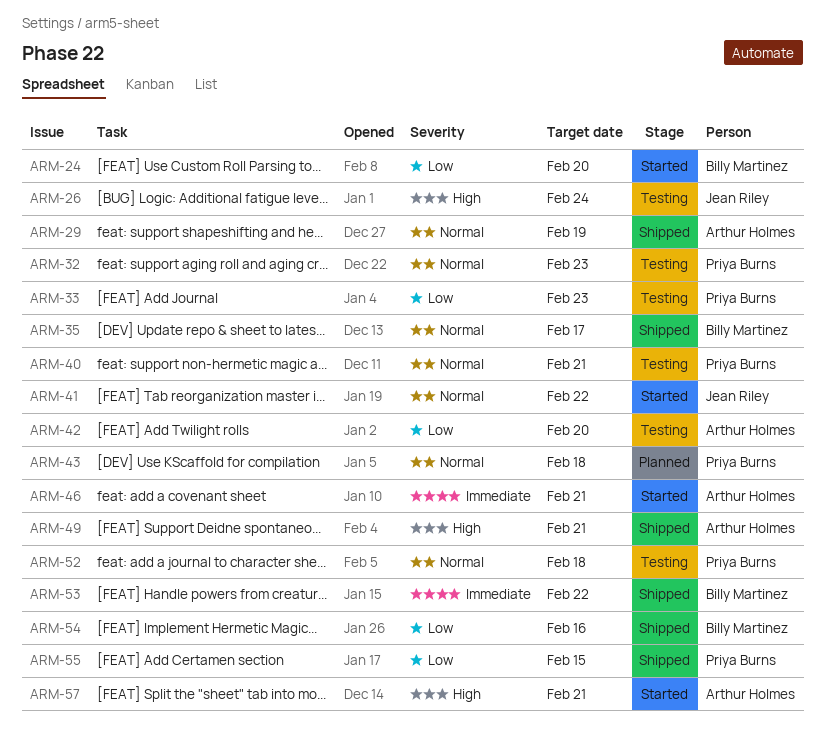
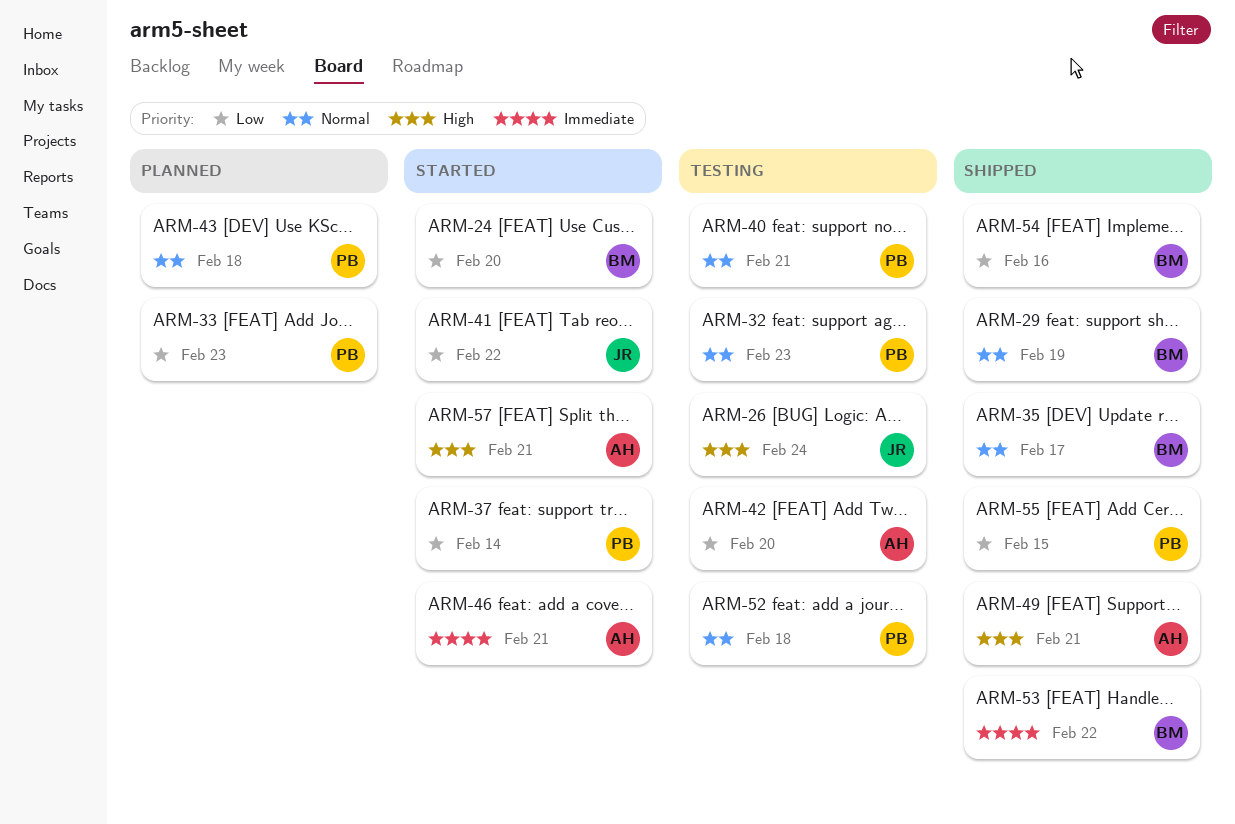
ARM-29, owner: Arthur Holmes -> Billy Martinez
ARM-33, status: Testing -> Planned
ARM-37: none -> present
ARM-41, priority: Normal -> Low

